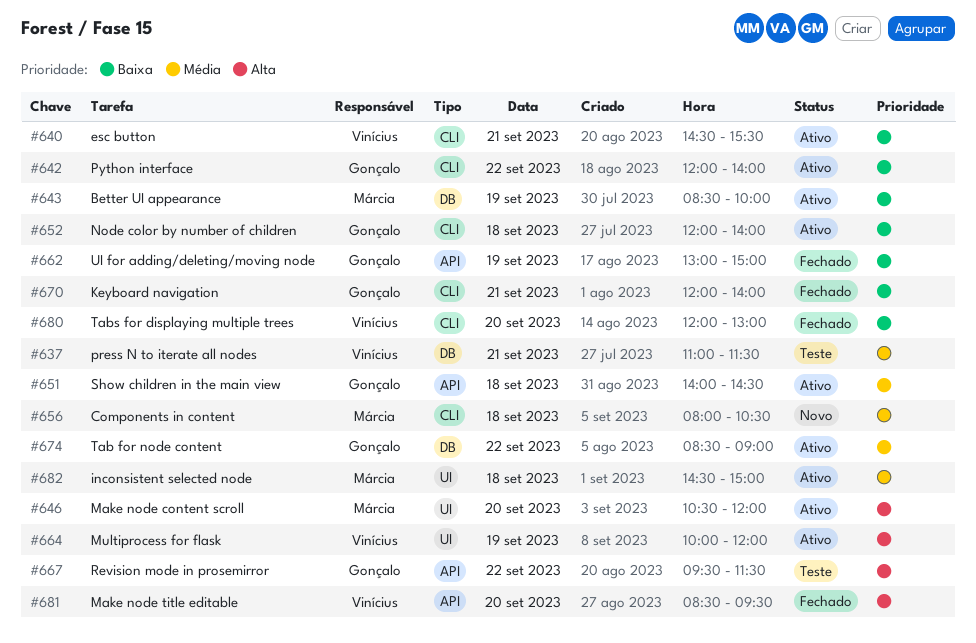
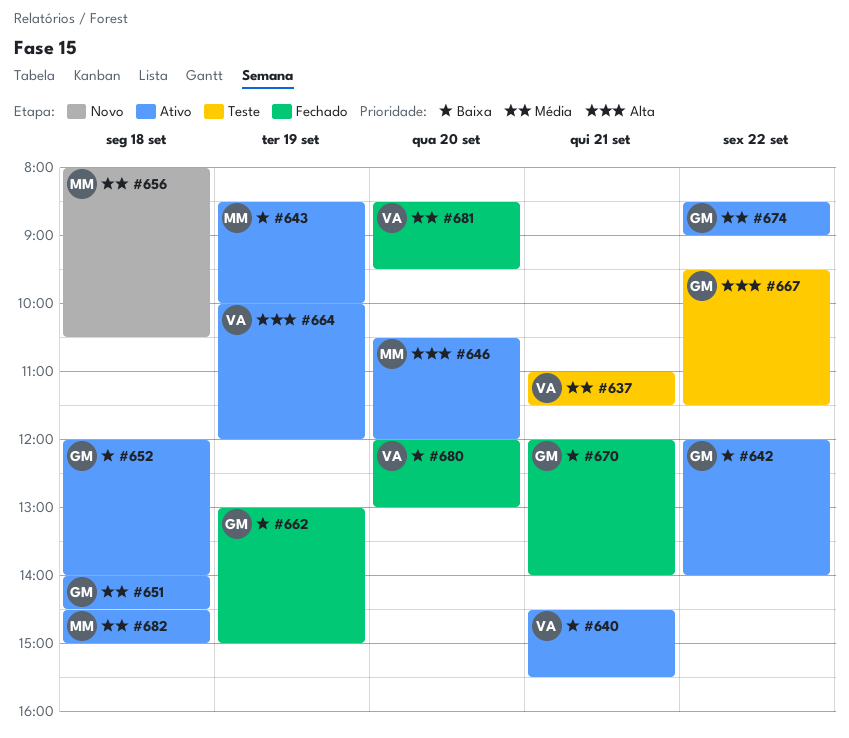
#681, priority: Alta -> Média

